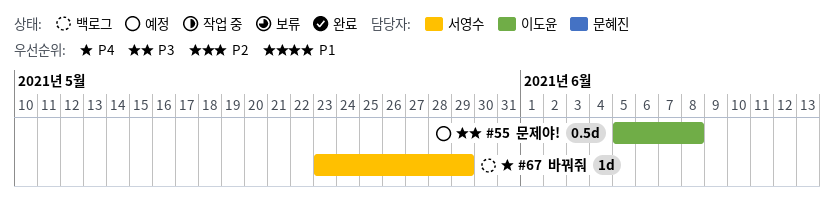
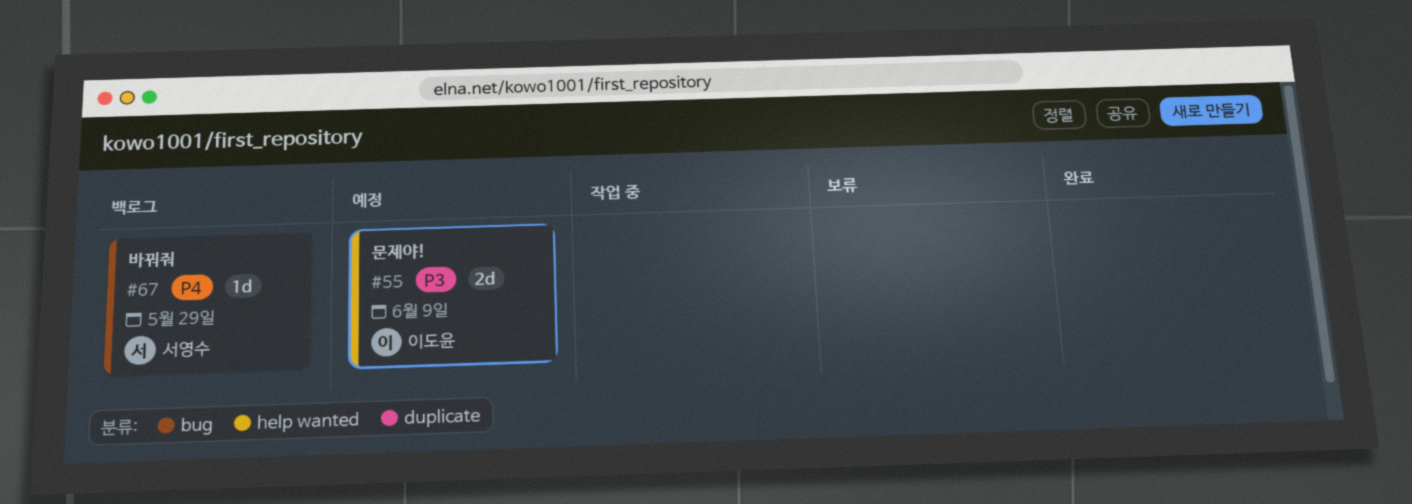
#55, estimate: 0.5d -> 2d
#55, due: Jun 8 -> Jun 9

